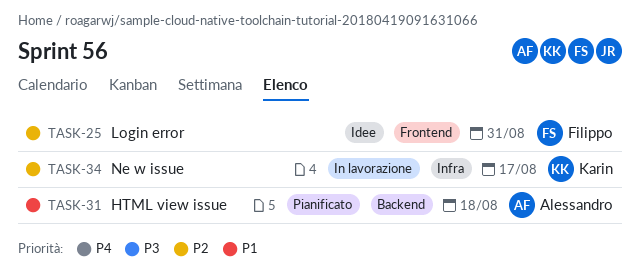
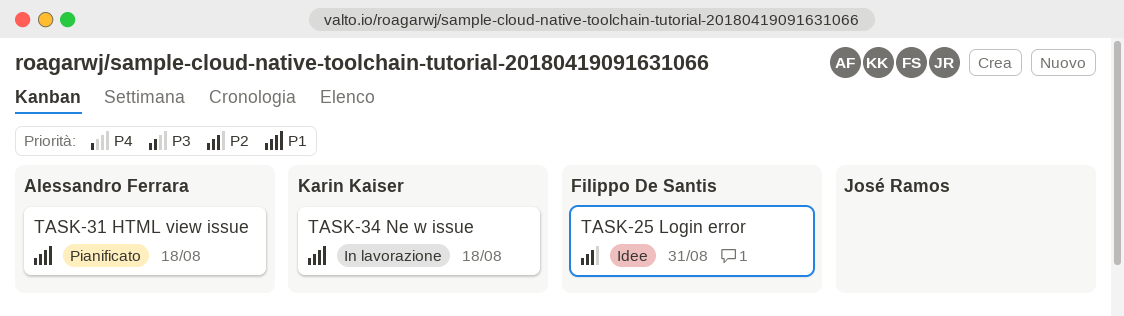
TASK-34, priority: P2 -> P1
TASK-34, due: Aug 17 -> Aug 18

